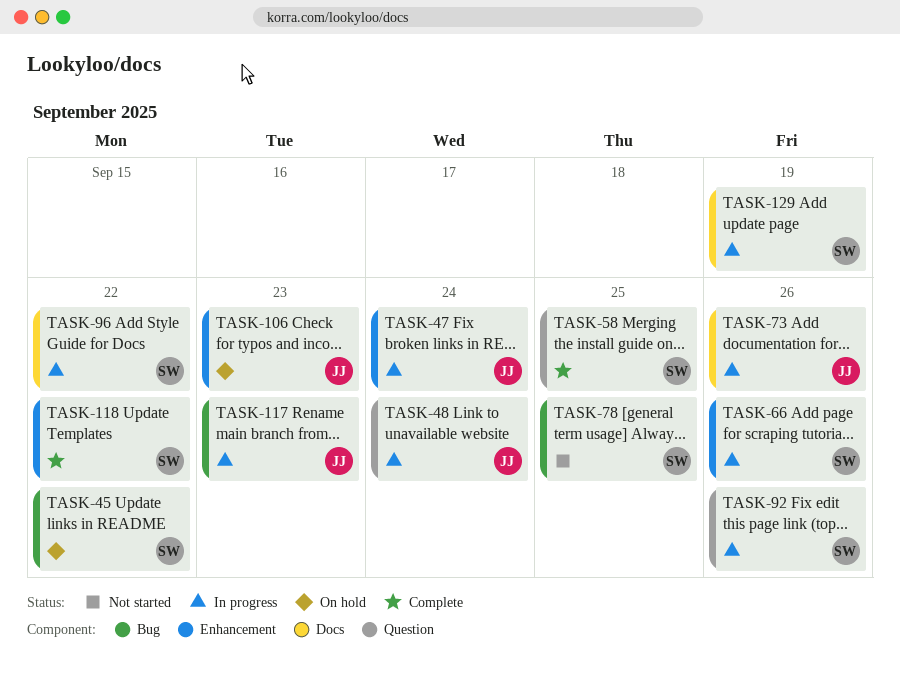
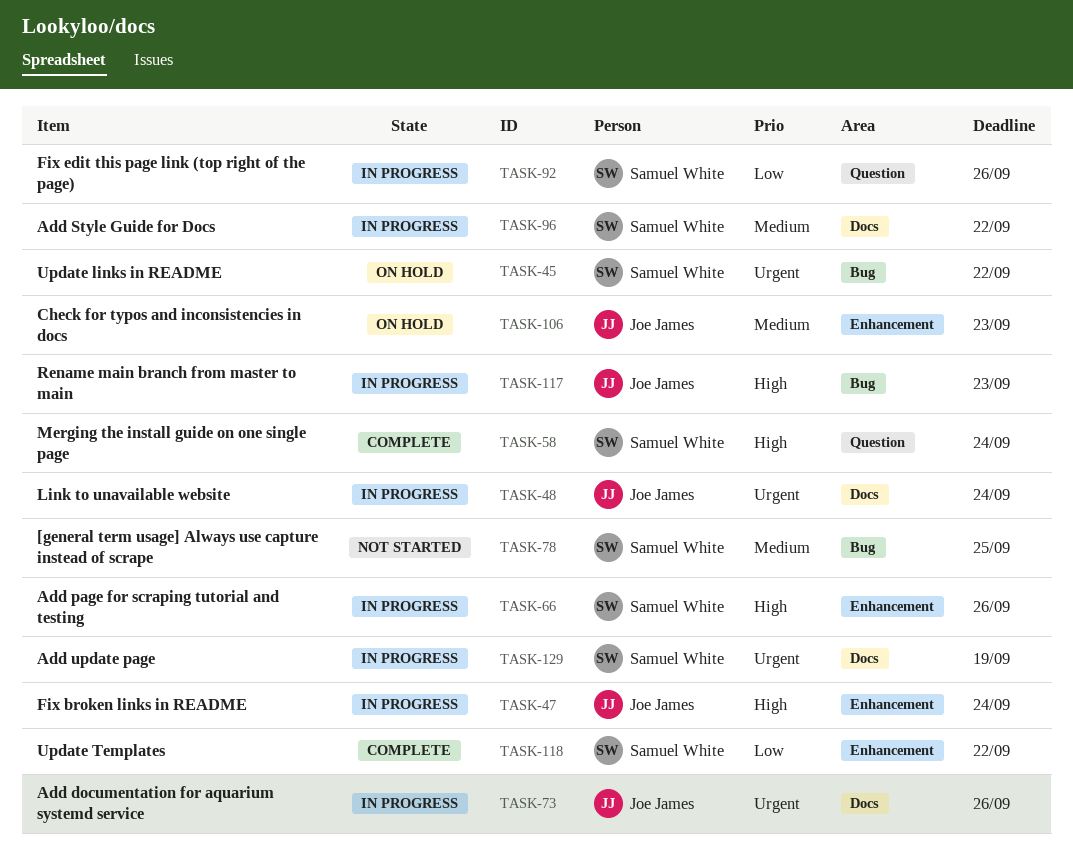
TASK-48, label: Question -> Docs
TASK-58, due: Sep 25 -> Sep 24

